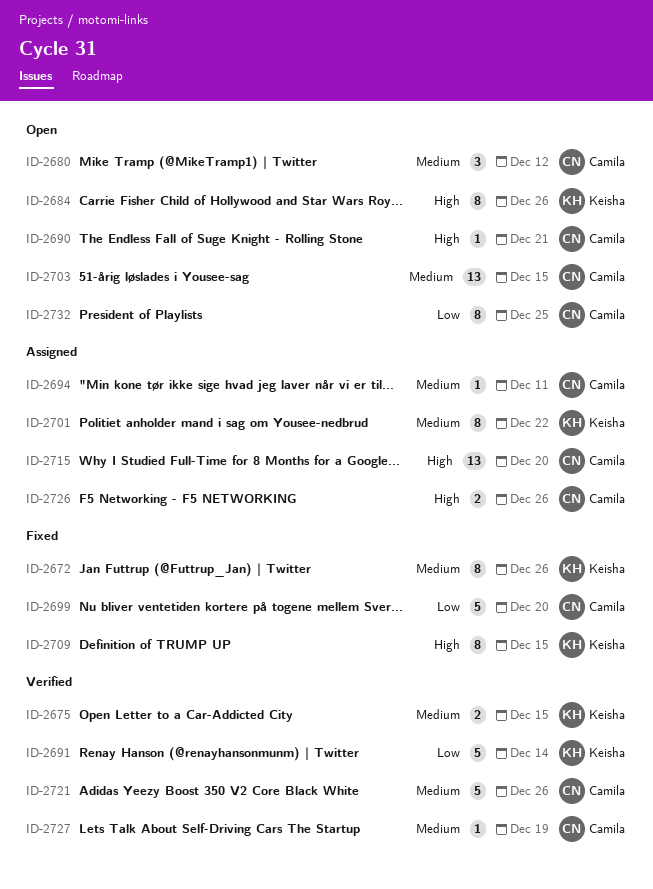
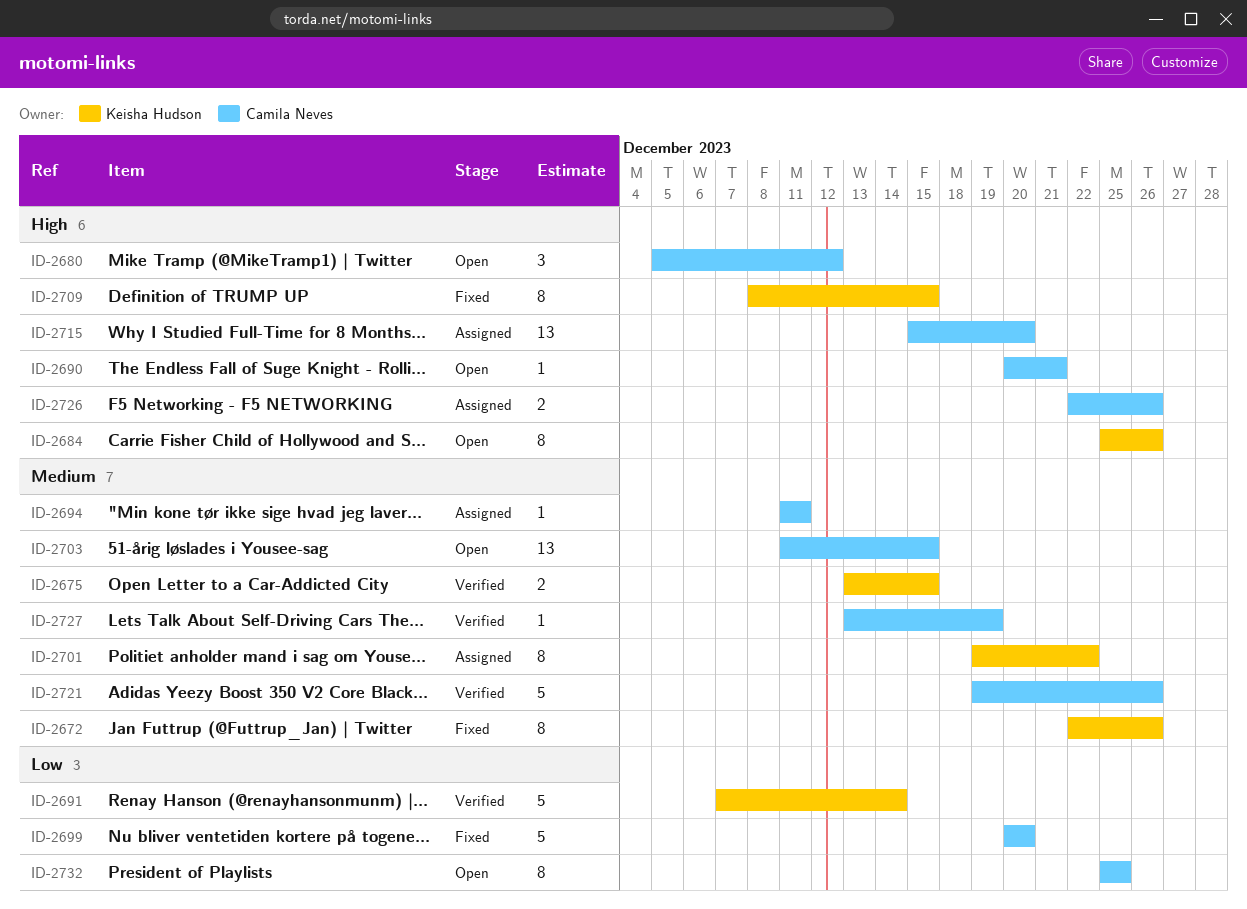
ID-2680, priority: Medium -> High

